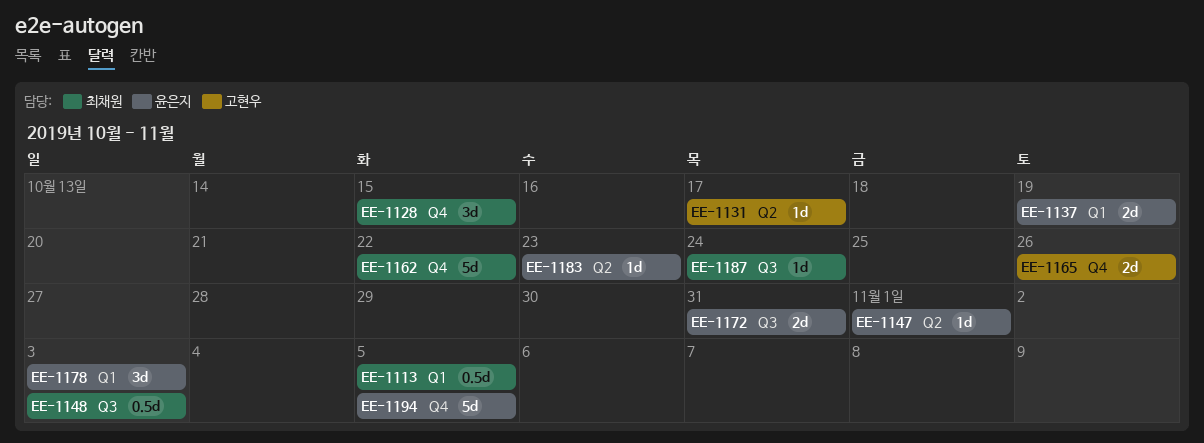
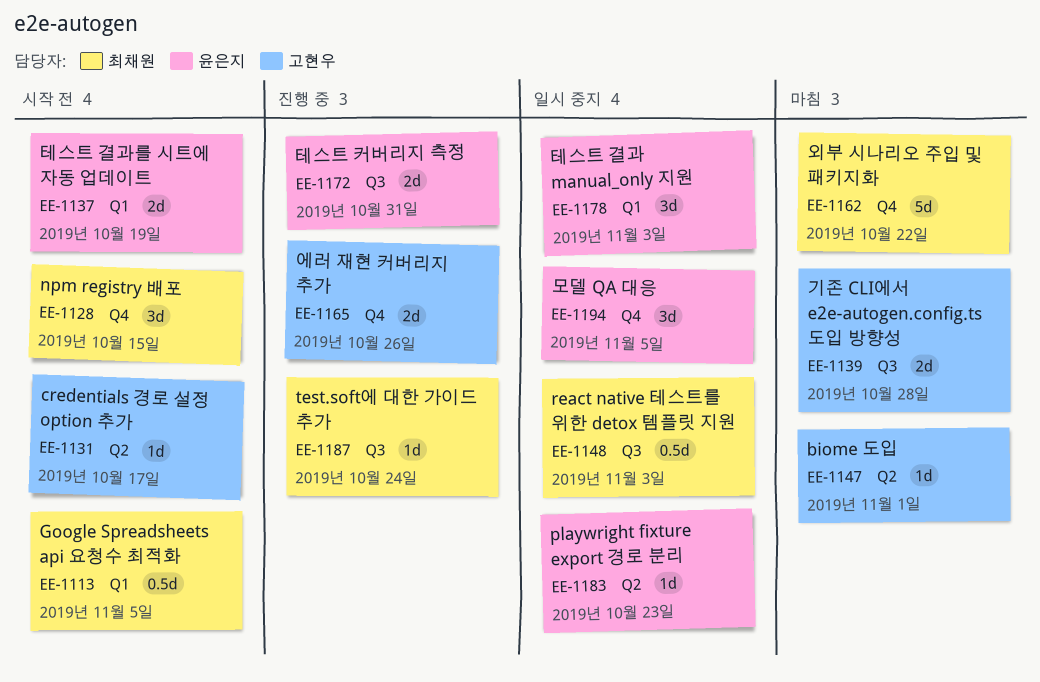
EE-1139: none -> present
EE-1147, owner: 윤은지 -> 고현우
EE-1194, estimate: 5d -> 3d

